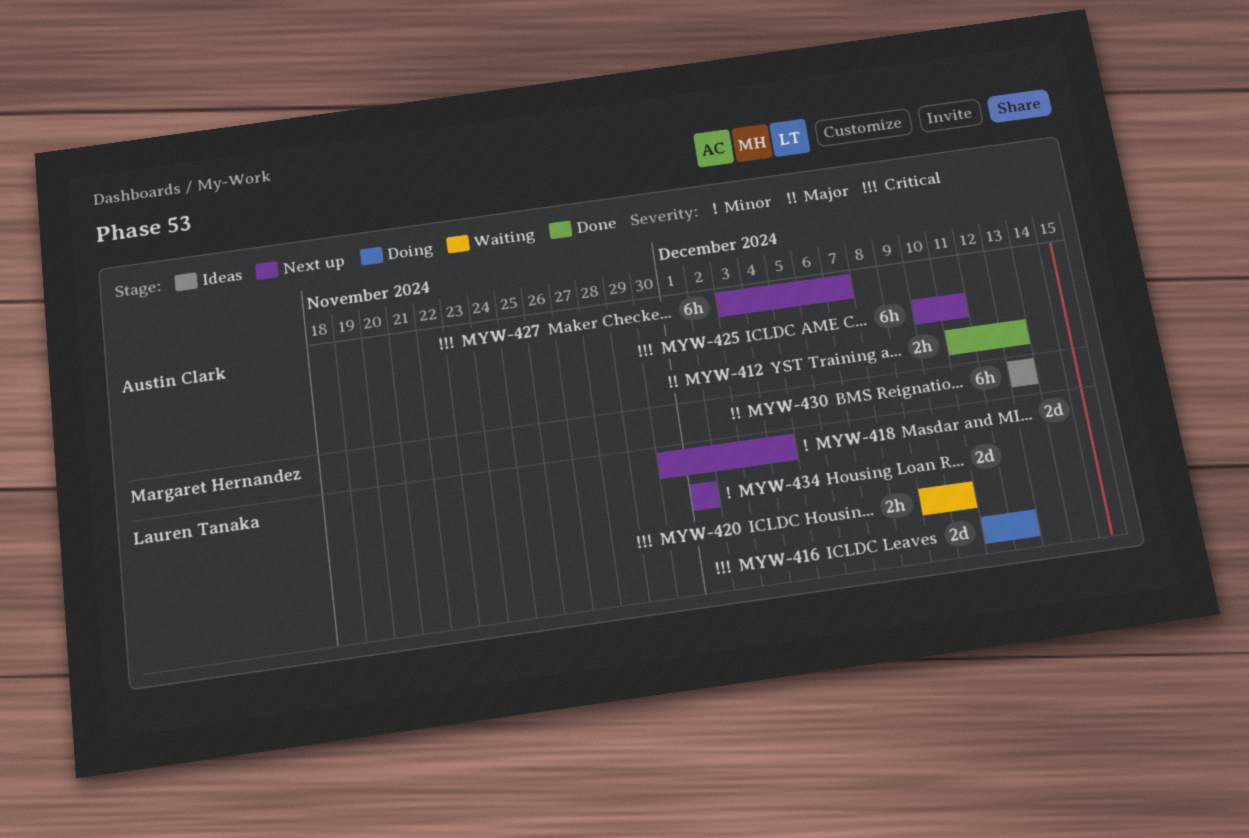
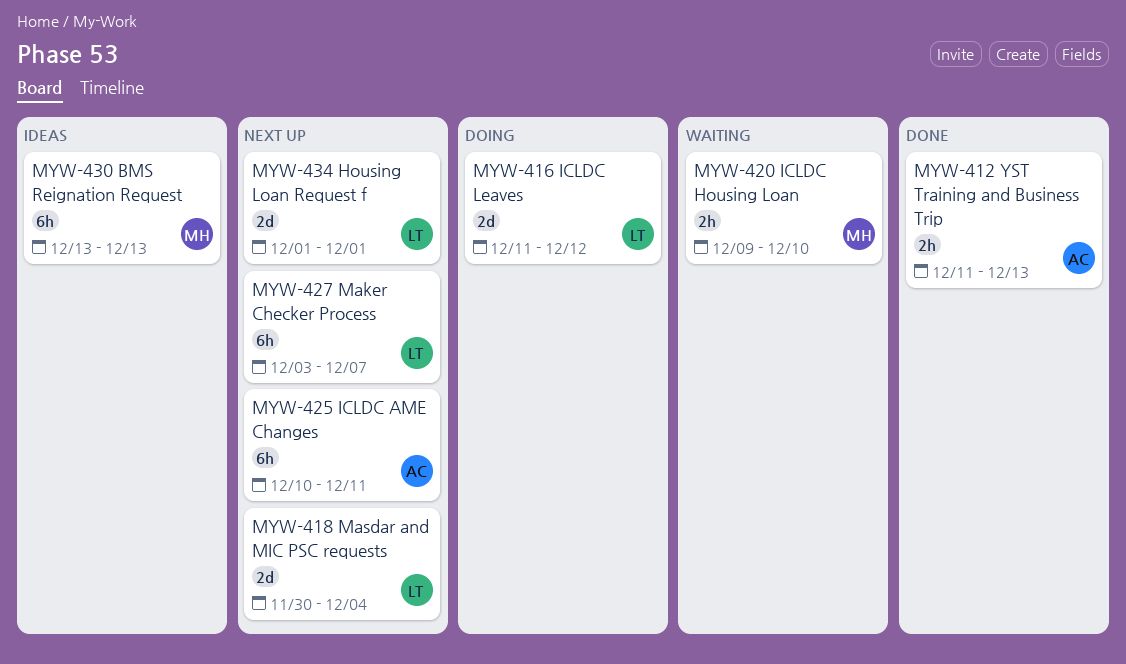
MYW-420, owner: Lauren Tanaka -> Margaret Hernandez
MYW-427, owner: Austin Clark -> Lauren Tanaka

